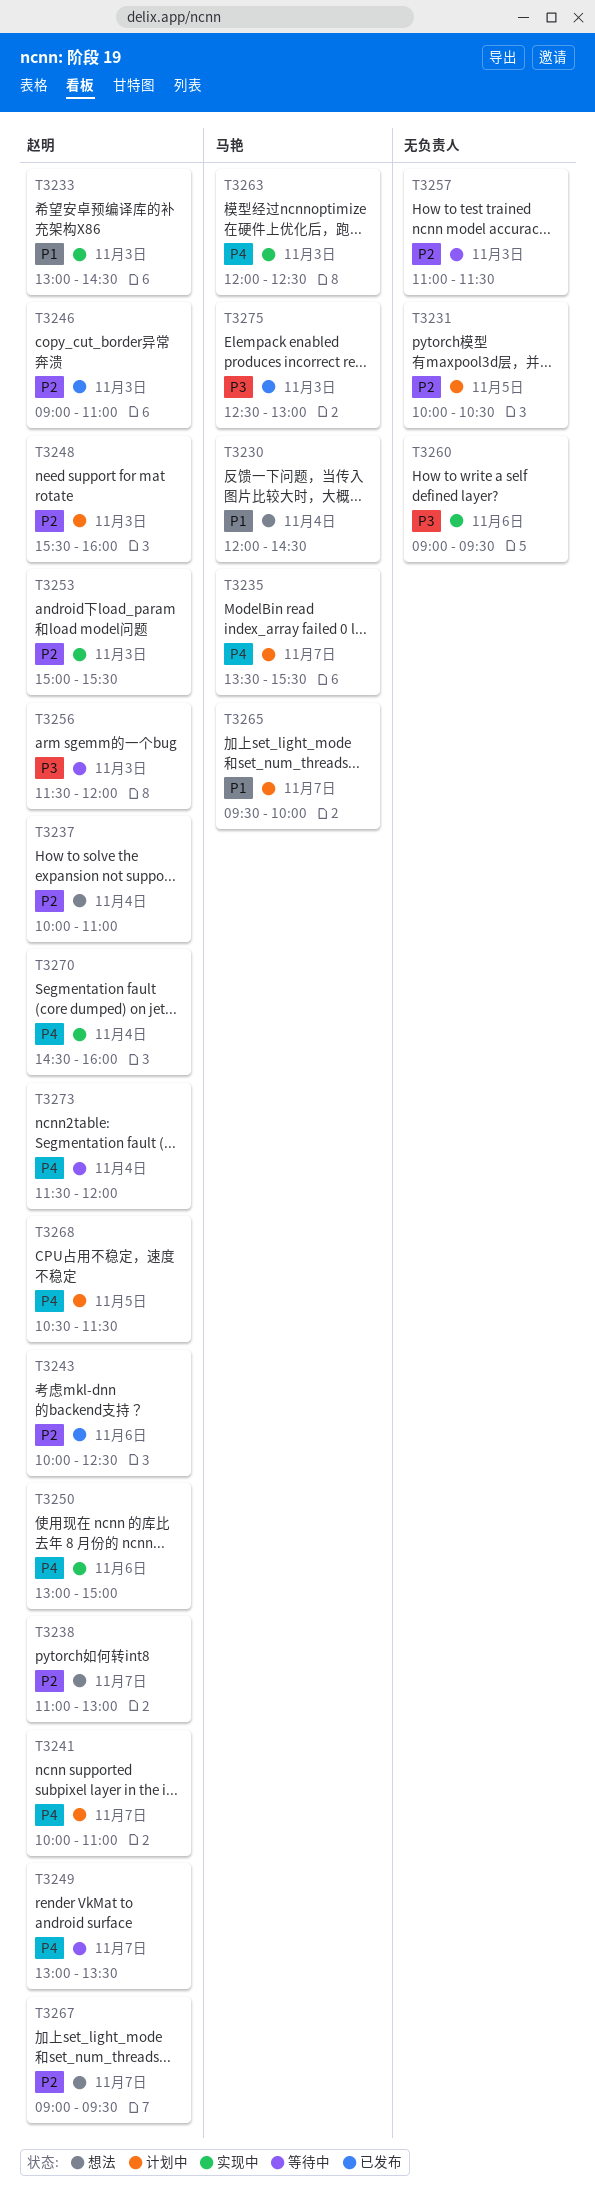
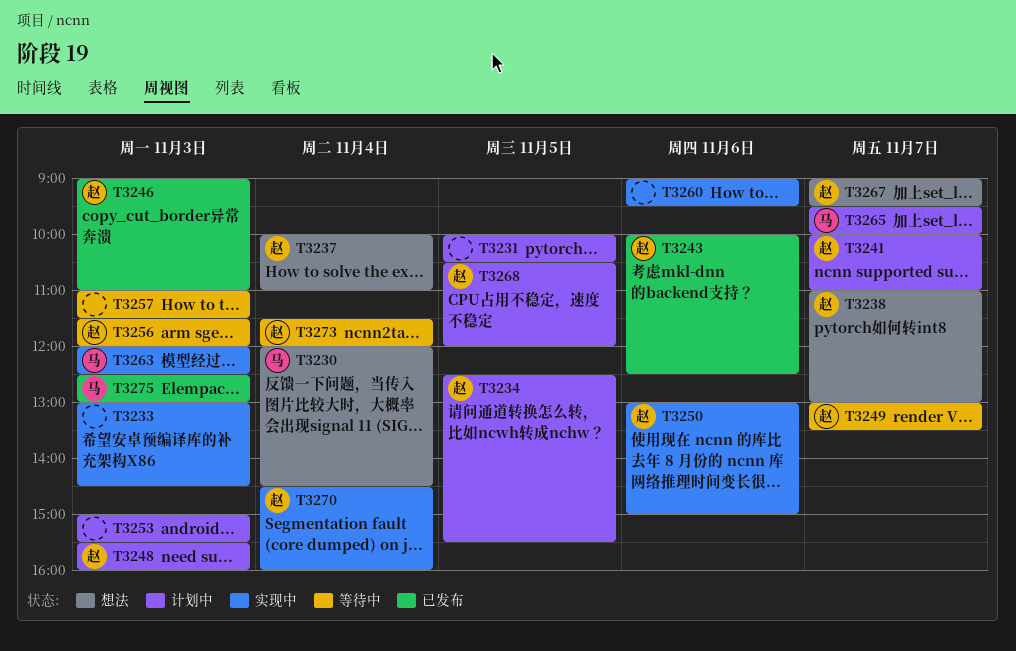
T3233, owner: 赵明 -> none
T3234: none -> present
T3235: present -> none
T3253, status: 实现中 -> 计划中
T3253, owner: 赵明 -> none
T3268, ends: 11:30 -> 12:00

